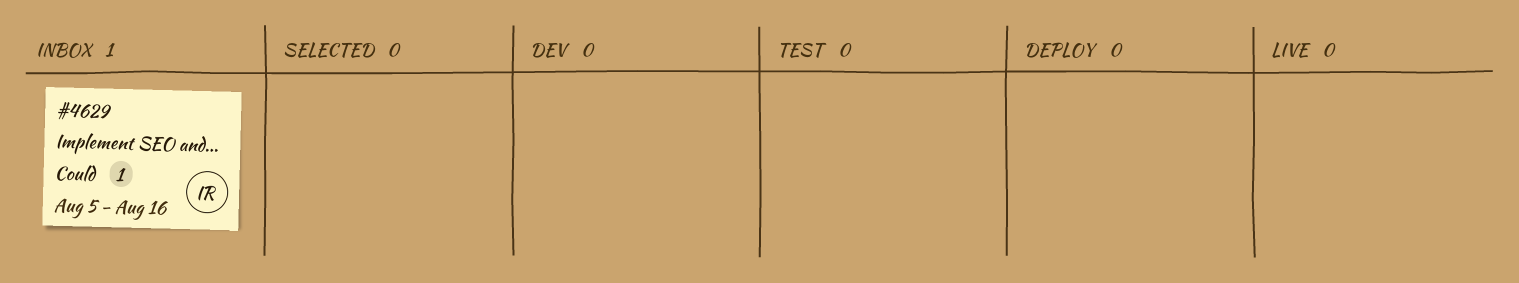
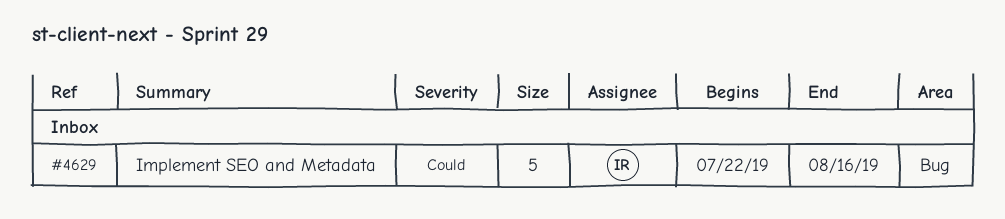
#4629, estimate: 1 -> 5
#4629, start: Aug 5 -> Jul 22

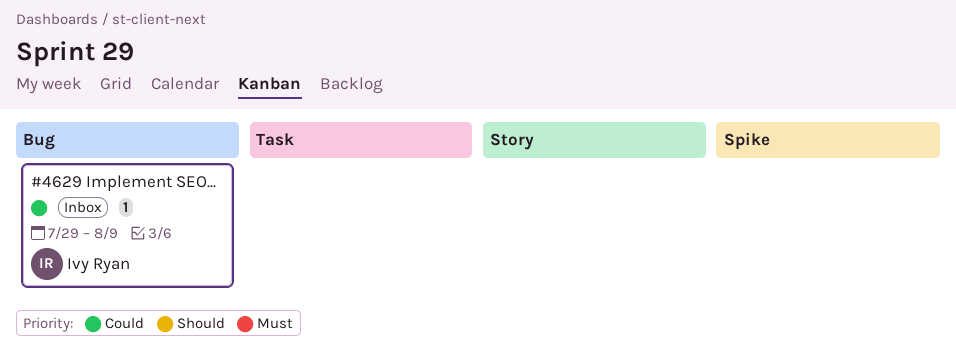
#4629, estimate: 5 -> 1
#4629, start: Jul 22 -> Jul 29
#4629, due: Aug 16 -> Aug 9

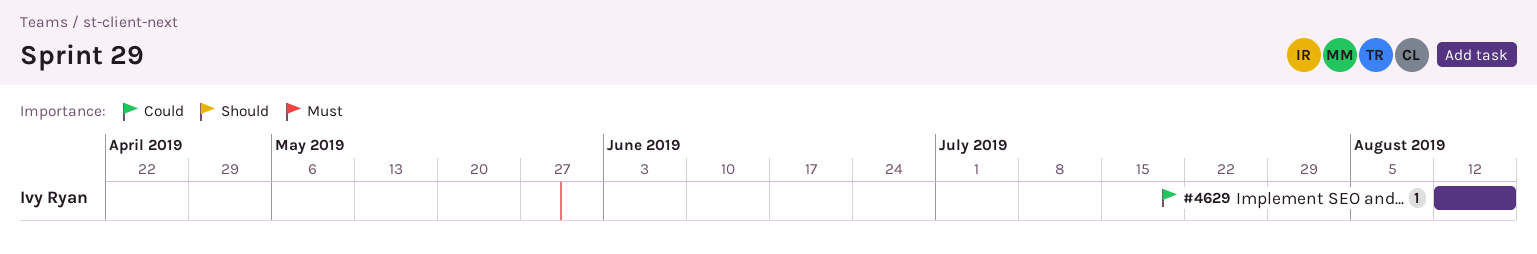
#4629, start: Jul 29 -> Aug 12
#4629, due: Aug 9 -> Aug 16

